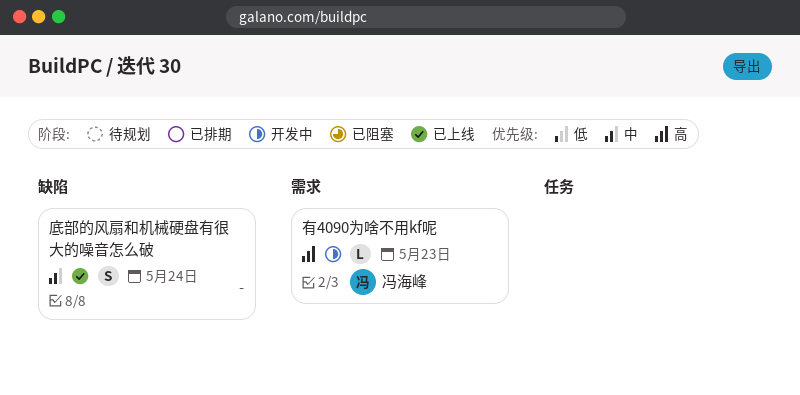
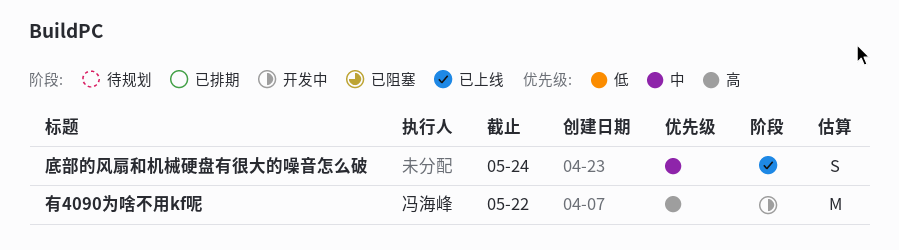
有4090为啥不用kf呢, estimate: L -> M
有4090为啥不用kf呢, due: May 23 -> May 22

